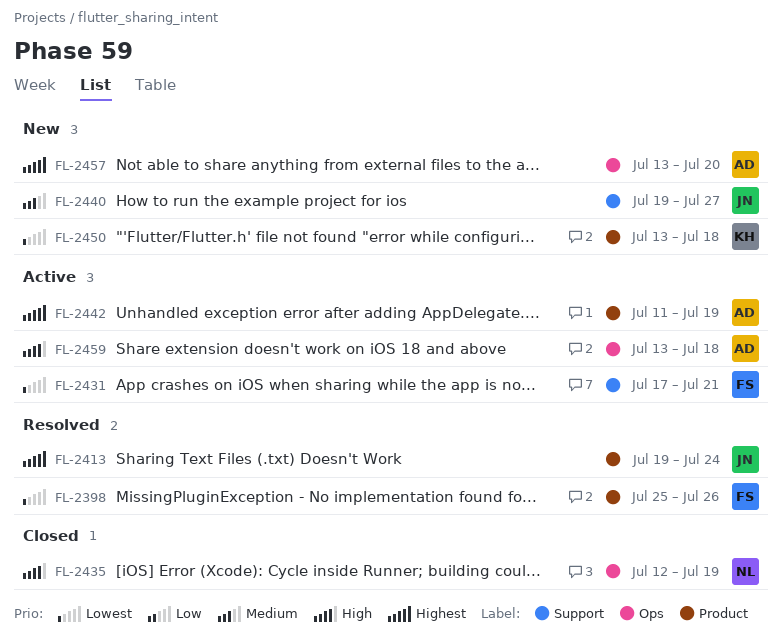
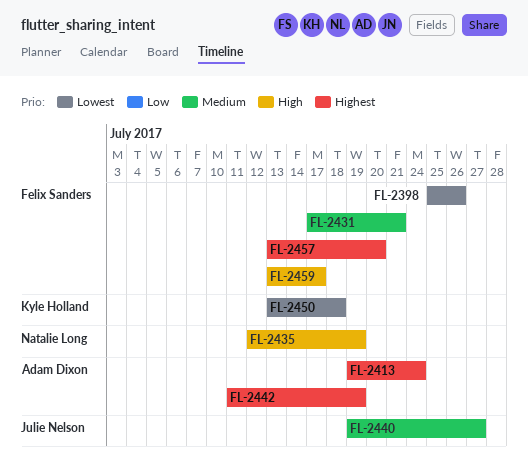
FL-2413, owner: Julie Nelson -> Adam Dixon
FL-2431, priority: Lowest -> Medium
FL-2457, owner: Adam Dixon -> Felix Sanders
FL-2459, owner: Adam Dixon -> Felix Sanders
FL-2459, due: Jul 18 -> Jul 17

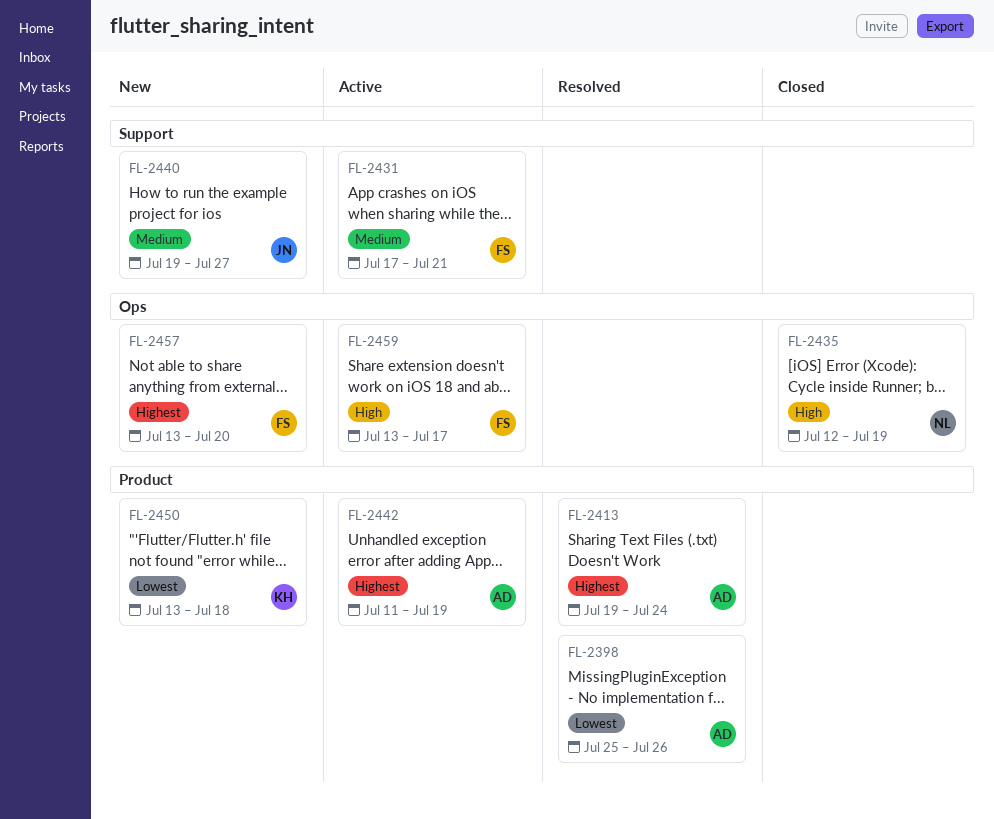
FL-2398, owner: Felix Sanders -> Adam Dixon

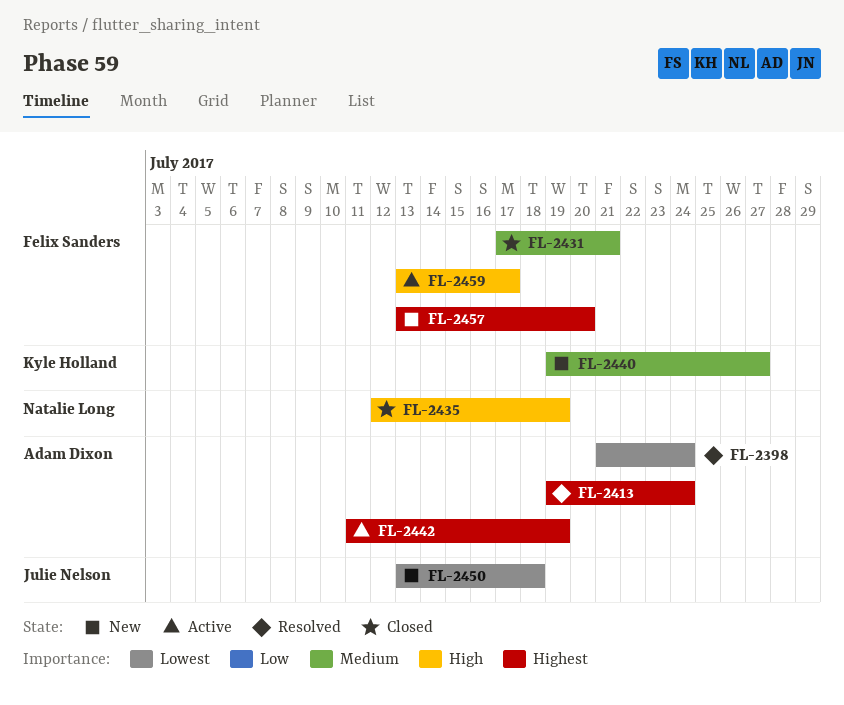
FL-2398, start: Jul 25 -> Jul 21
FL-2398, due: Jul 26 -> Jul 24
FL-2431, status: Active -> Closed
FL-2440, owner: Julie Nelson -> Kyle Holland
FL-2450, owner: Kyle Holland -> Julie Nelson

